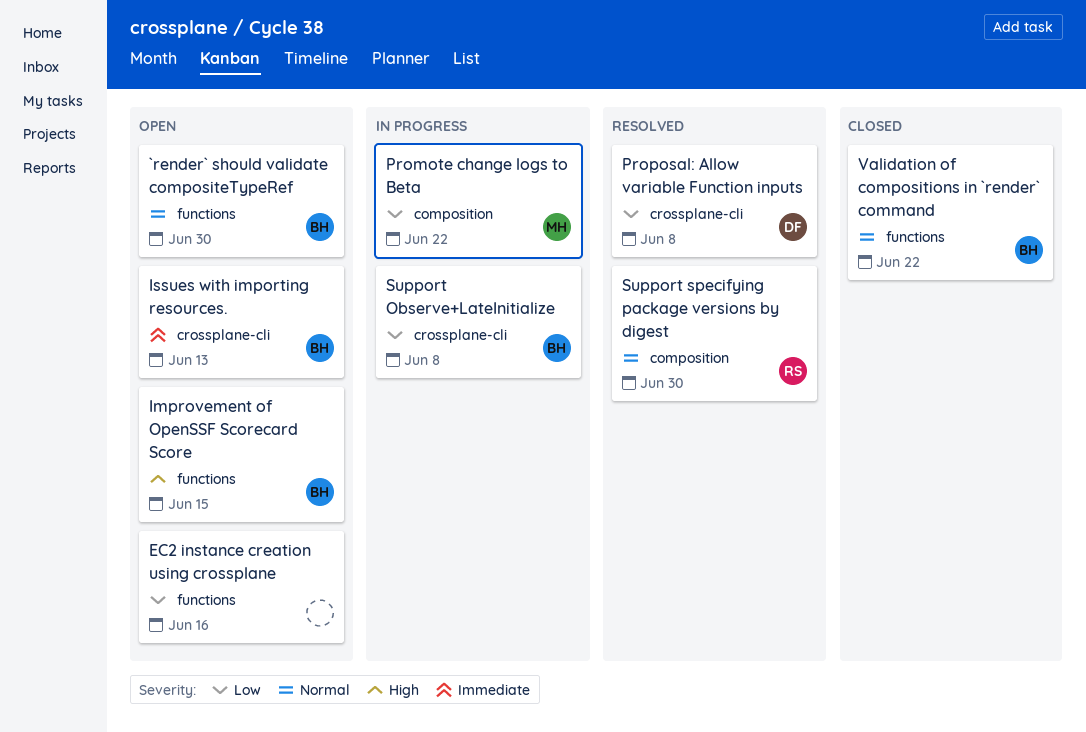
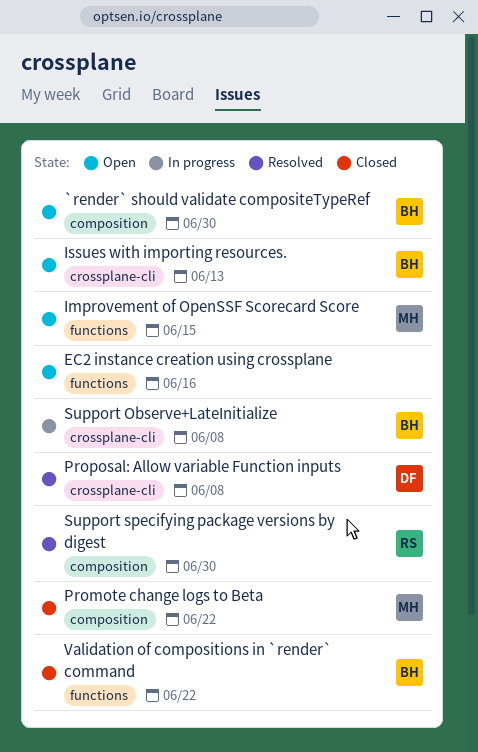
`render` should validate compositeTypeRef, label: functions -> composition
Improvement of OpenSSF Scorecard Score, owner: BH -> MH
Promote change logs to Beta, status: In progress -> Closed

